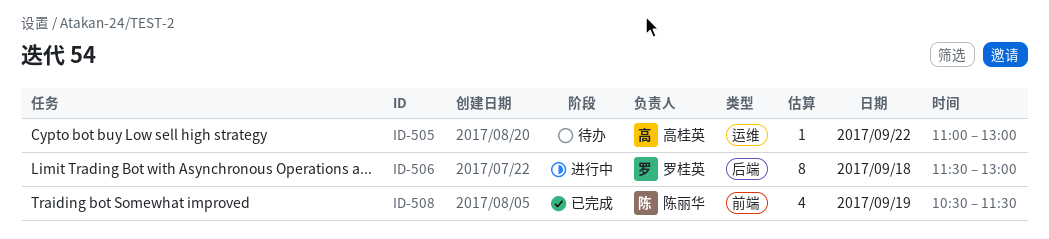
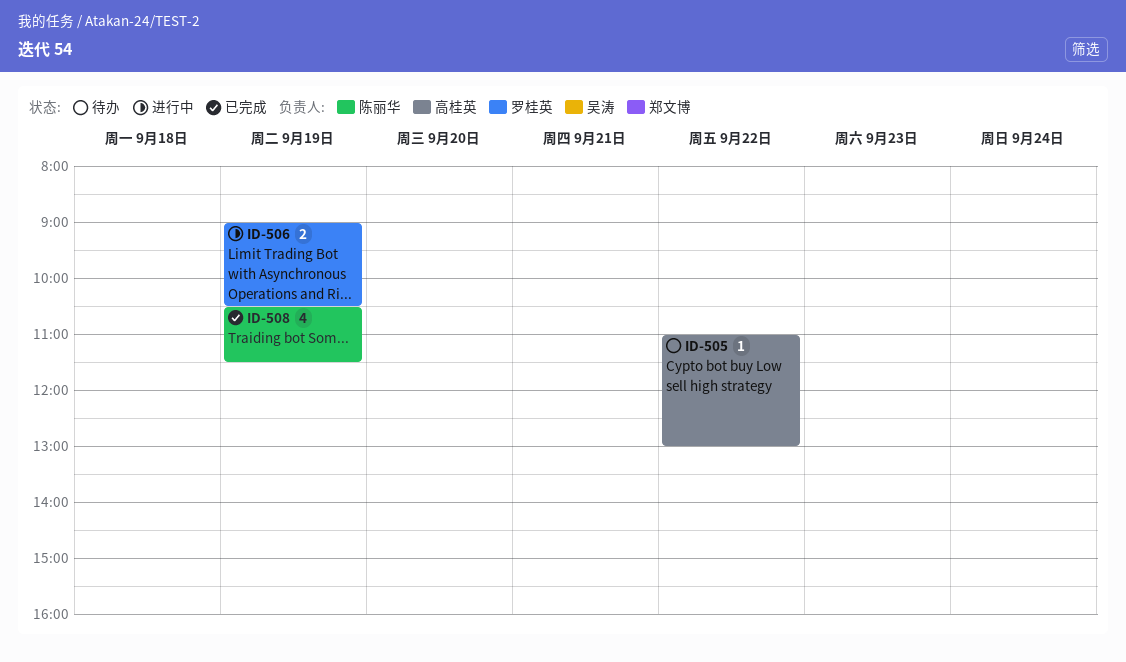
ID-506, estimate: 8 -> 2
ID-506, day: Sep 18 -> Sep 19
ID-506, begins: 11:30 -> 09:00
ID-506, ends: 13:00 -> 10:30

